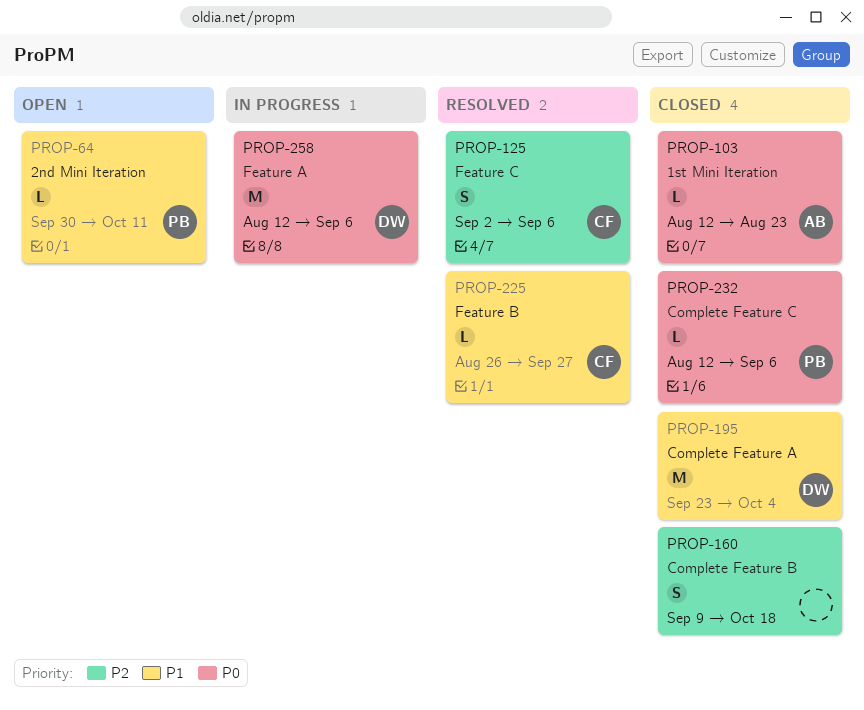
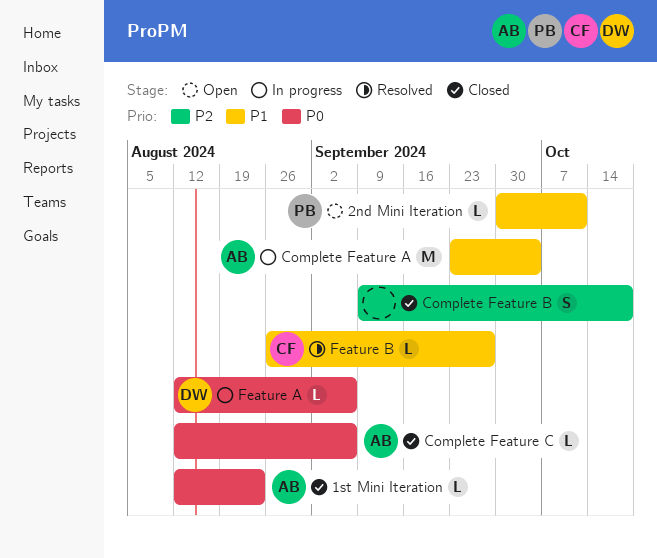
Complete Feature A, status: Closed -> In progress
Complete Feature A, owner: DW -> AB
Complete Feature C, owner: PB -> AB
Feature A, estimate: M -> L
Feature C: present -> none

